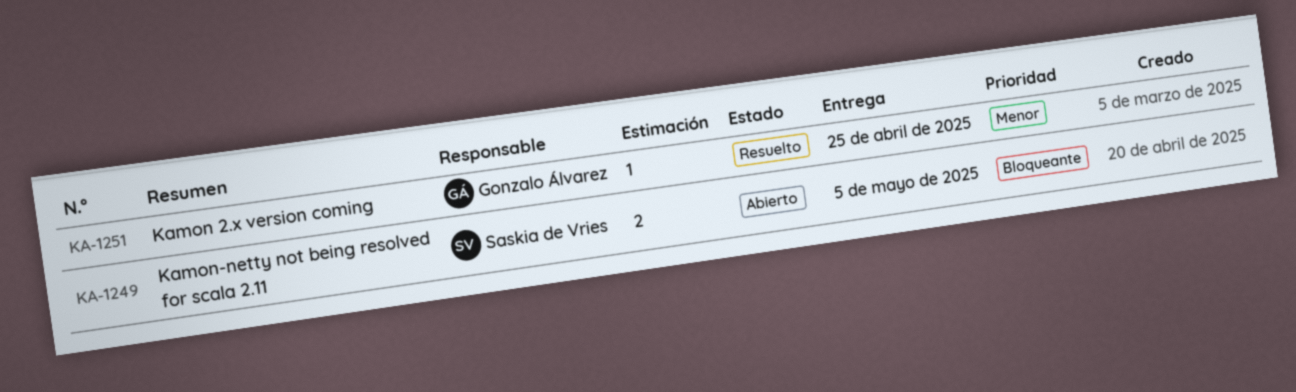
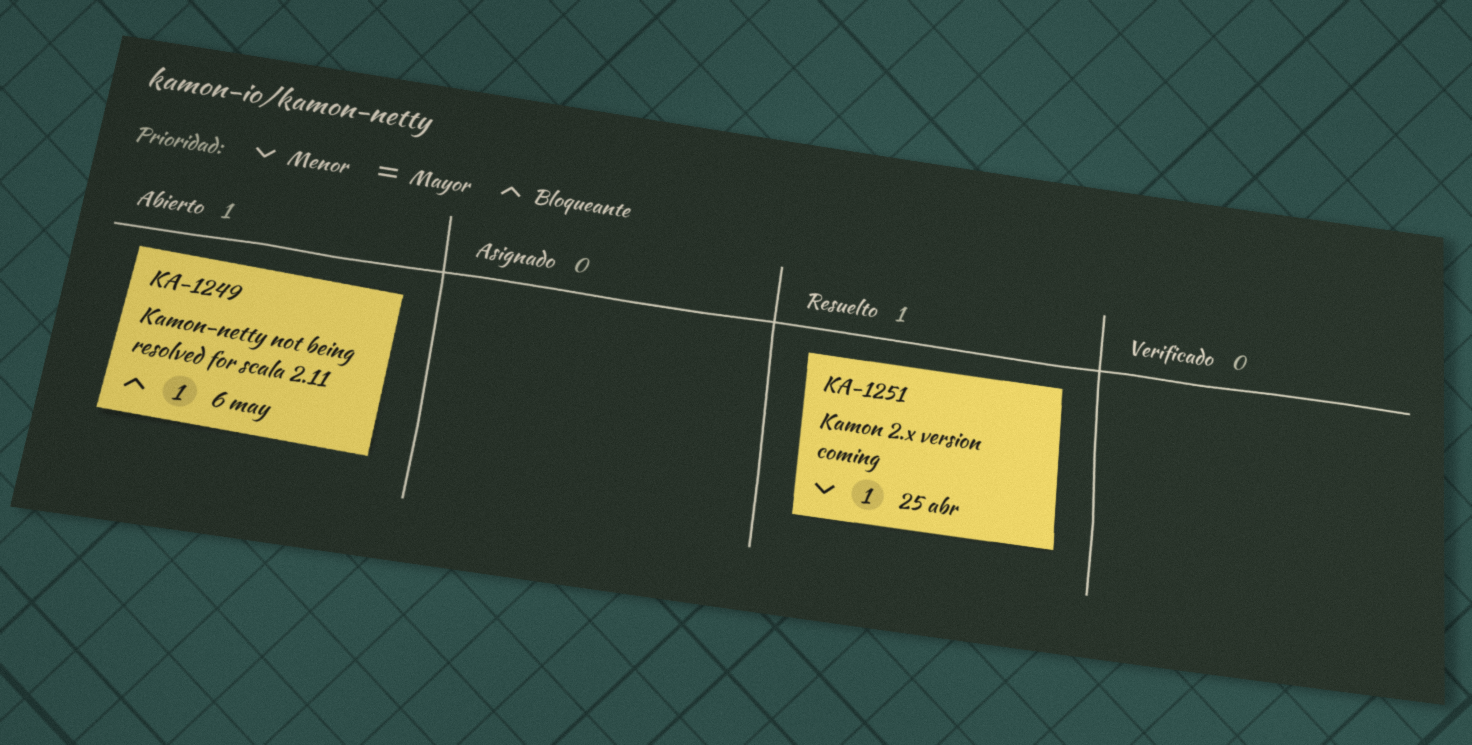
KA-1249, estimate: 2 -> 1
KA-1249, due: May 5 -> May 6

